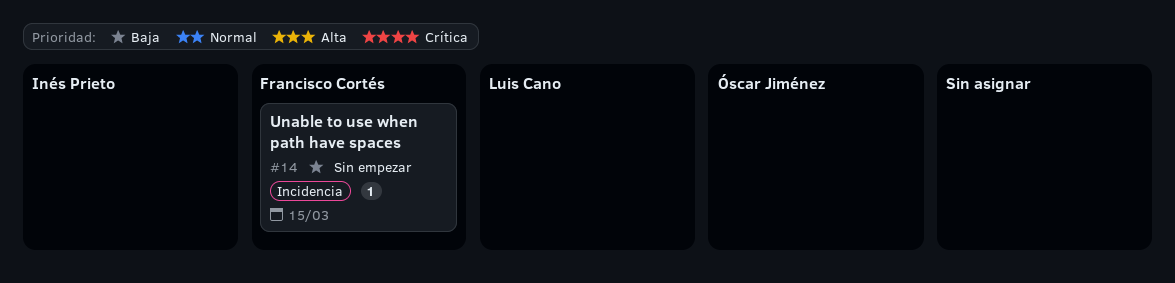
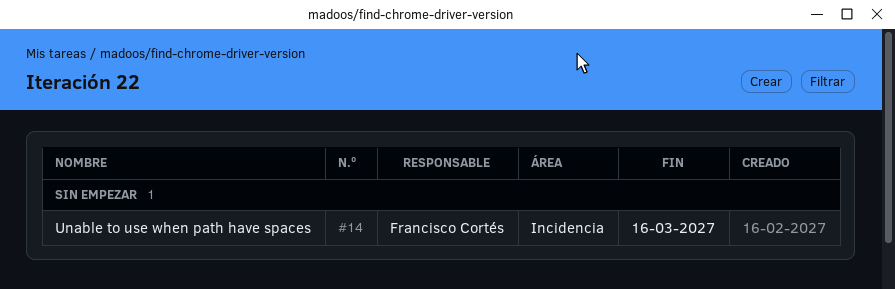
#14, due: Mar 15 -> Mar 16

